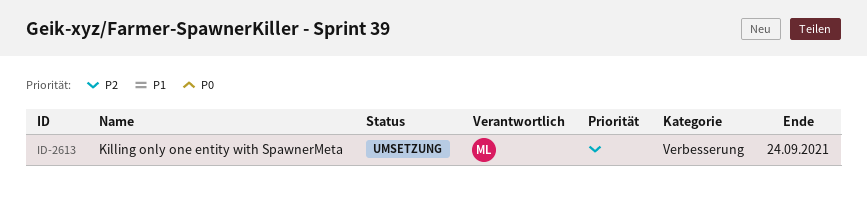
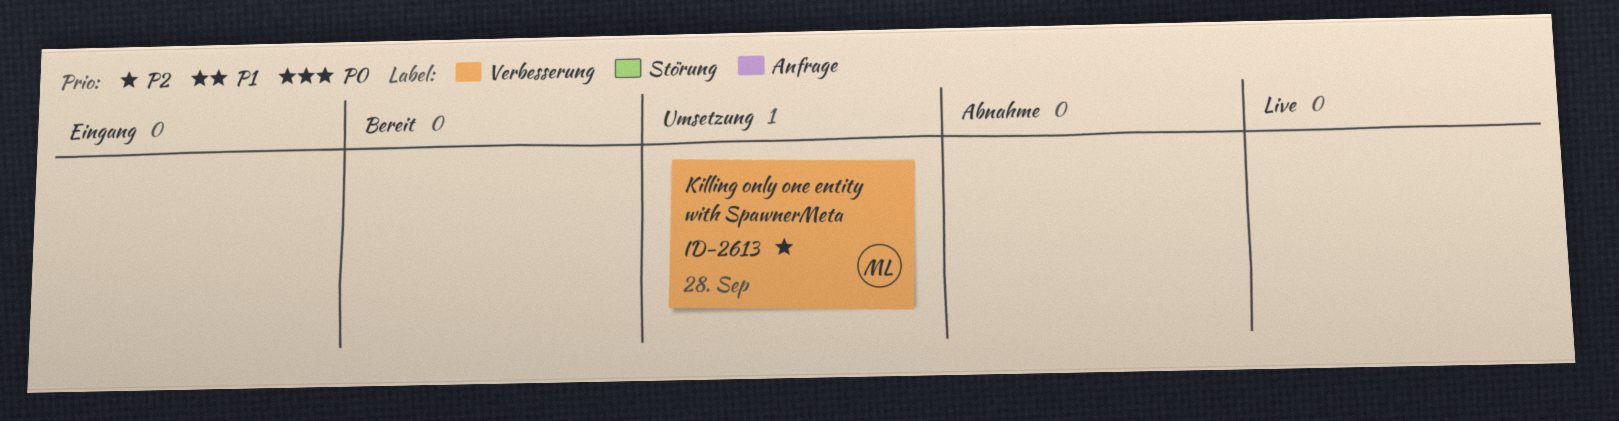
ID-2613, due: Sep 24 -> Sep 28

